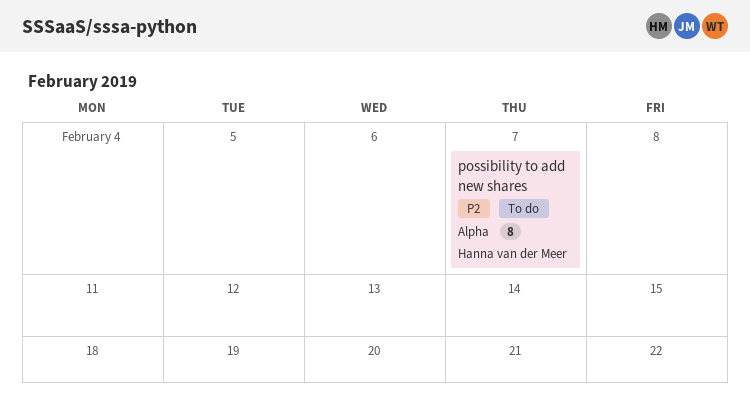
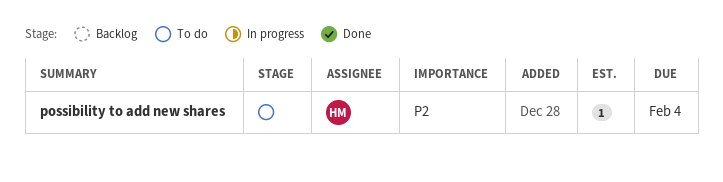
possibility to add new shares, estimate: 8 -> 1
possibility to add new shares, due: Feb 7 -> Feb 4

